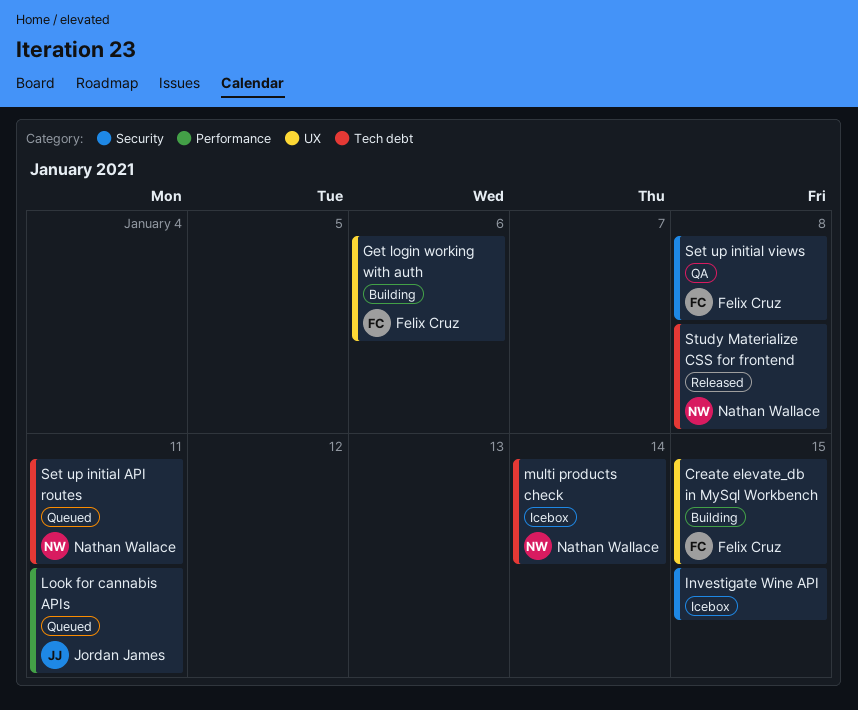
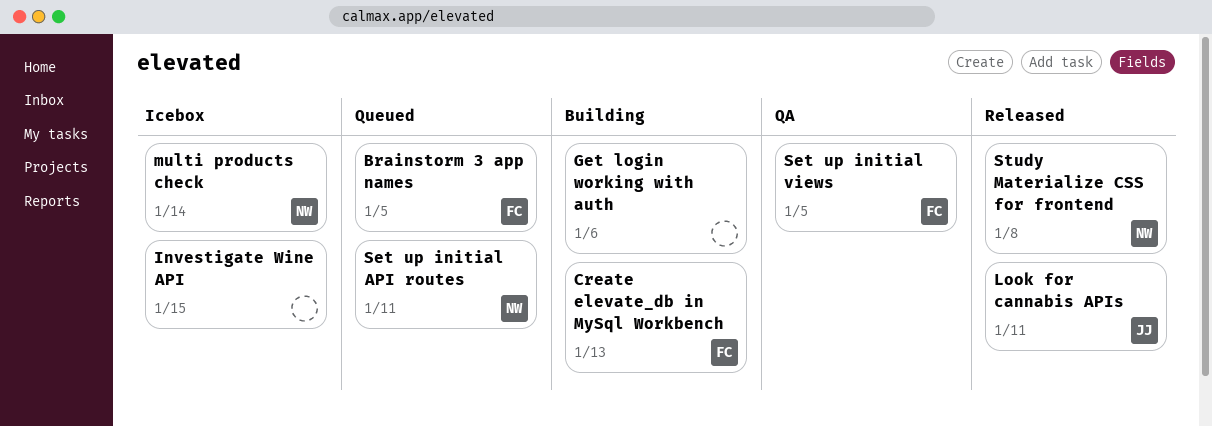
Brainstorm 3 app names: none -> present
Create elevate_db in MySql Workbench, due: Jan 15 -> Jan 13
Get login working with auth, owner: Felix Cruz -> none
Look for cannabis APIs, status: Queued -> Released
Set up initial views, due: Jan 8 -> Jan 5

